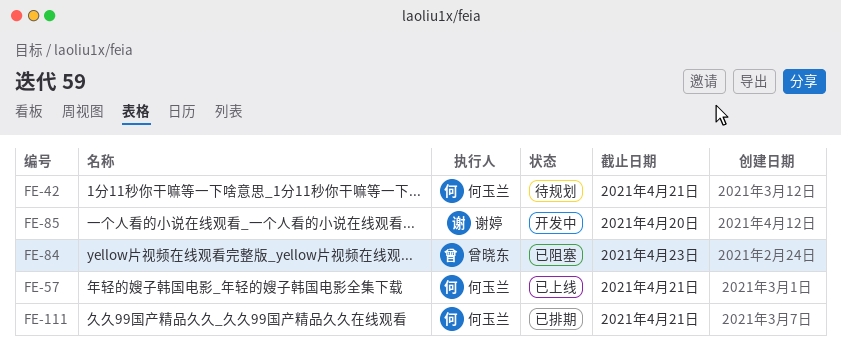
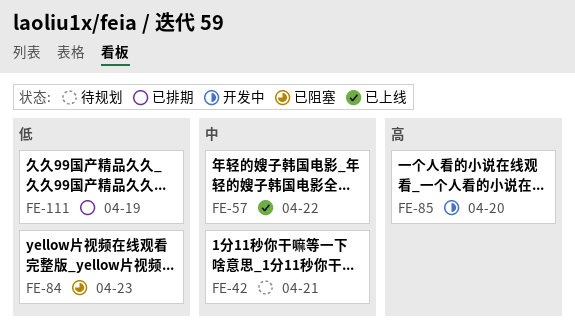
FE-57, due: Apr 21 -> Apr 22
FE-111, due: Apr 21 -> Apr 19

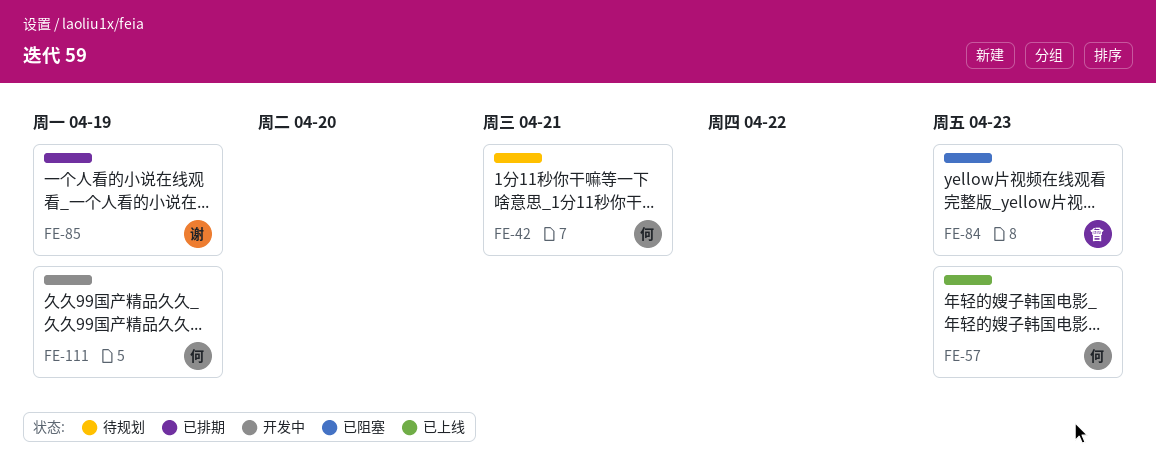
FE-57, due: Apr 22 -> Apr 23
FE-85, status: 开发中 -> 已排期
FE-85, due: Apr 20 -> Apr 19
FE-111, status: 已排期 -> 开发中

